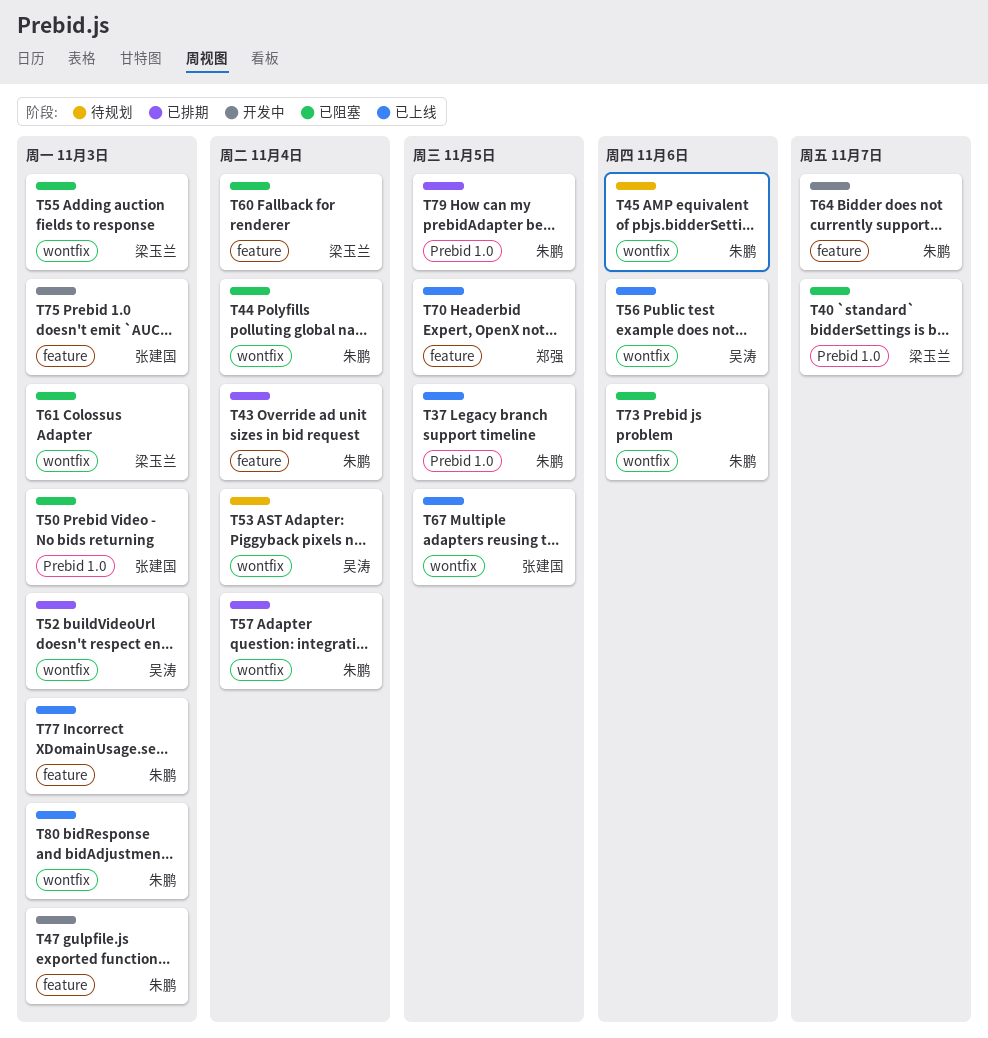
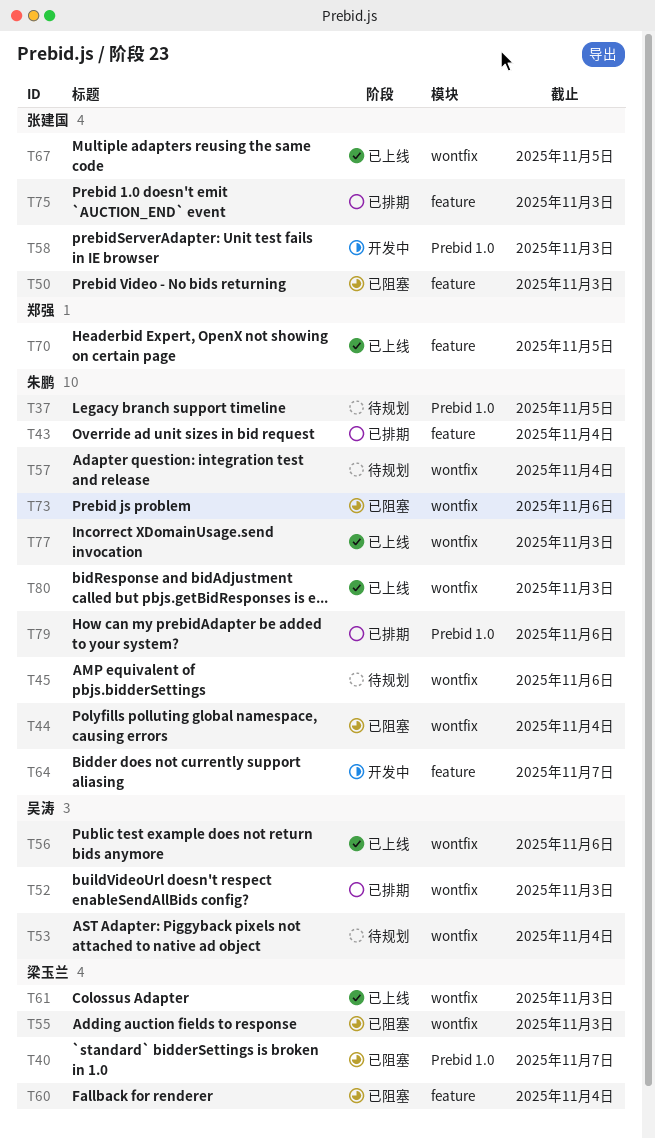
T37, status: 已上线 -> 待规划
T47: present -> none
T50, label: Prebid 1.0 -> feature
T57, status: 已排期 -> 待规划
T58: none -> present
T61, status: 已阻塞 -> 已上线
T75, status: 开发中 -> 已排期
T77, label: feature -> wontfix
T79, due: Nov 5 -> Nov 6

